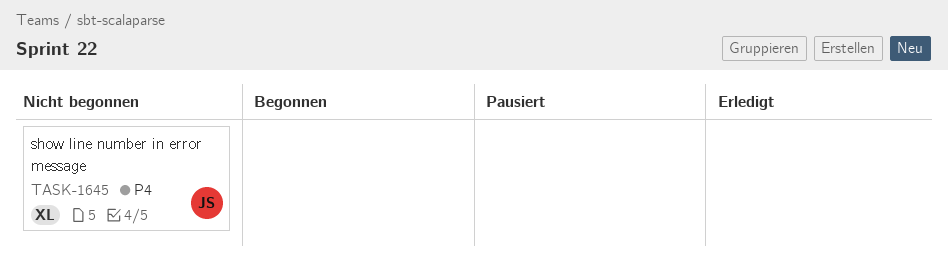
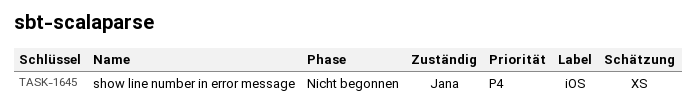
TASK-1645, estimate: XL -> XS

